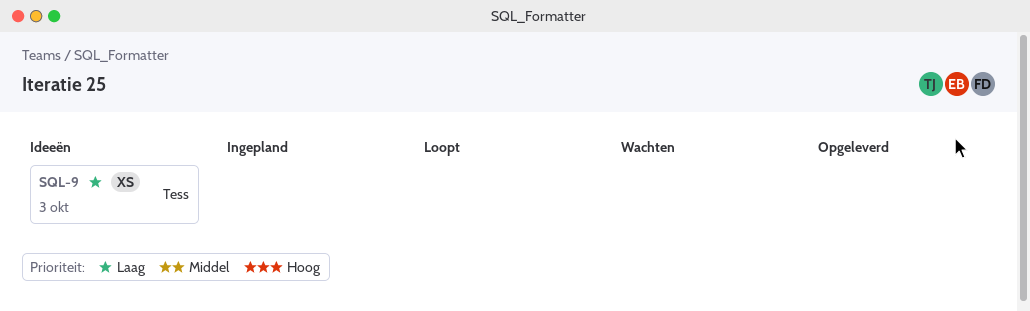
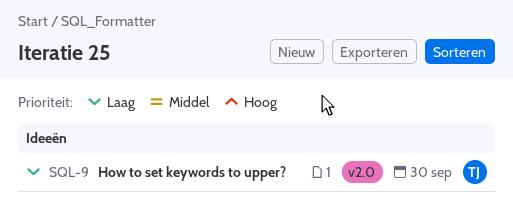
SQL-9, due: Oct 3 -> Sep 30

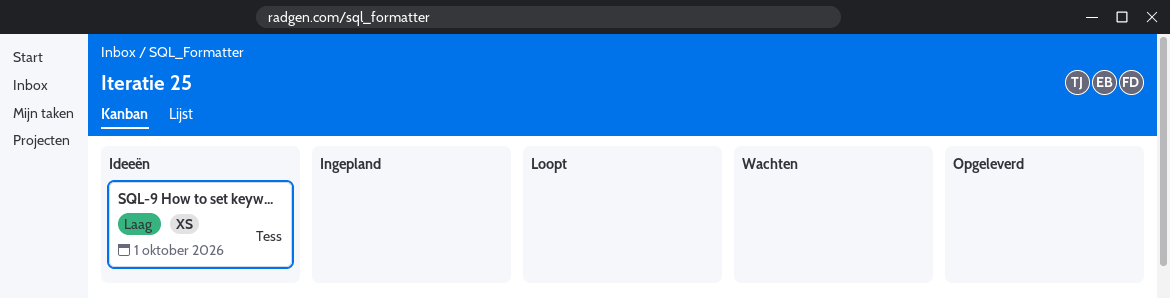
SQL-9, due: Sep 30 -> Oct 1

